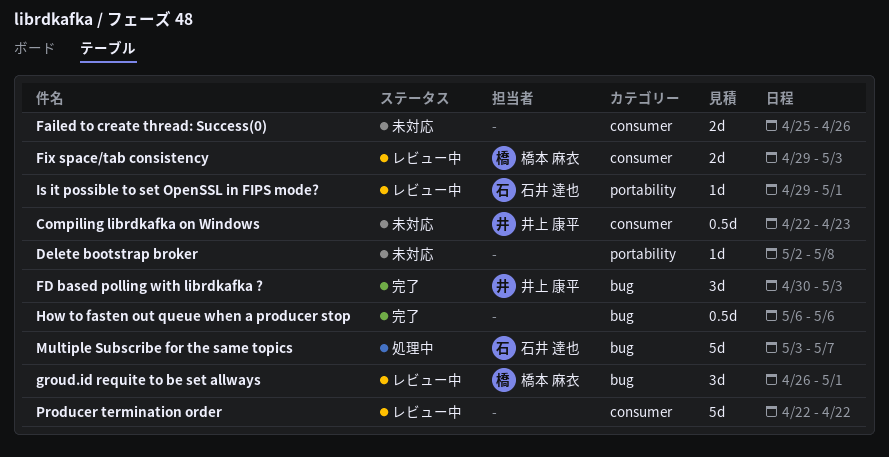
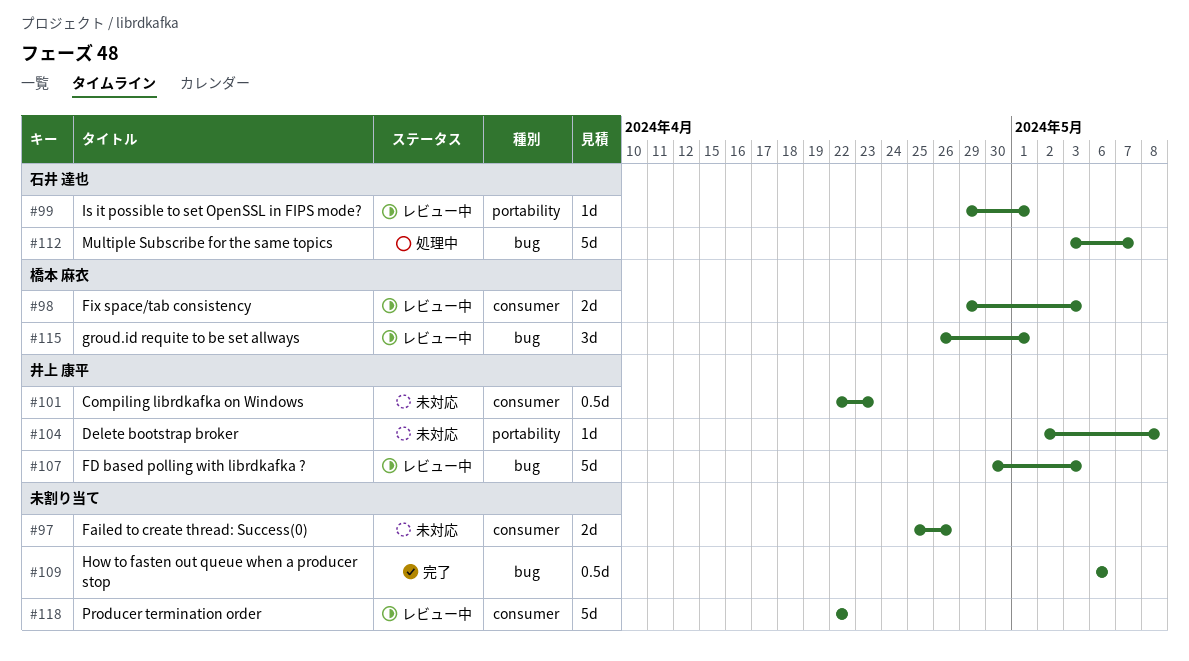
Delete bootstrap broker, owner: none -> 井上 康平
FD based polling with librdkafka ?, status: 完了 -> レビュー中
FD based polling with librdkafka ?, estimate: 3d -> 5d

